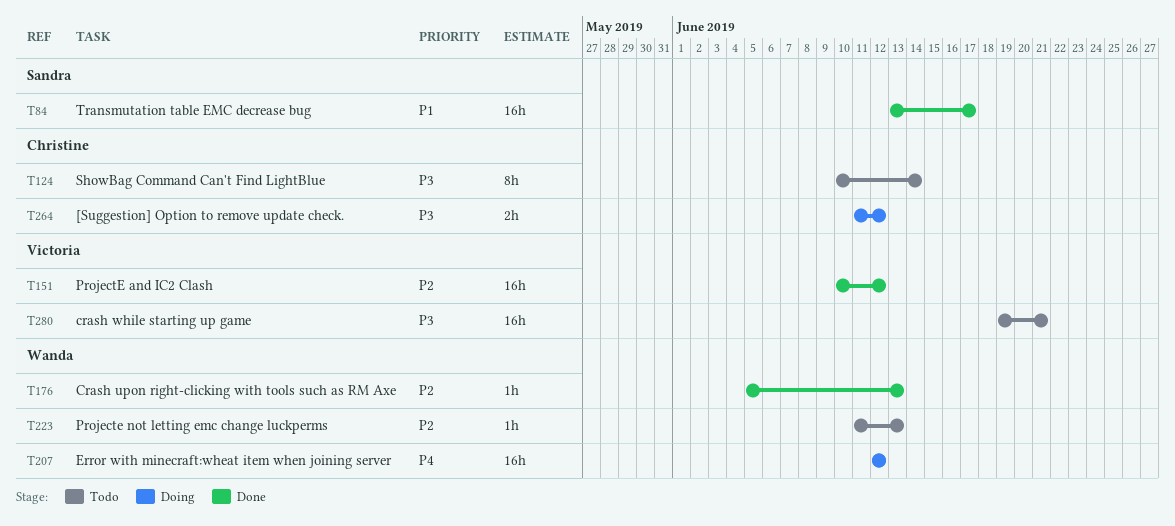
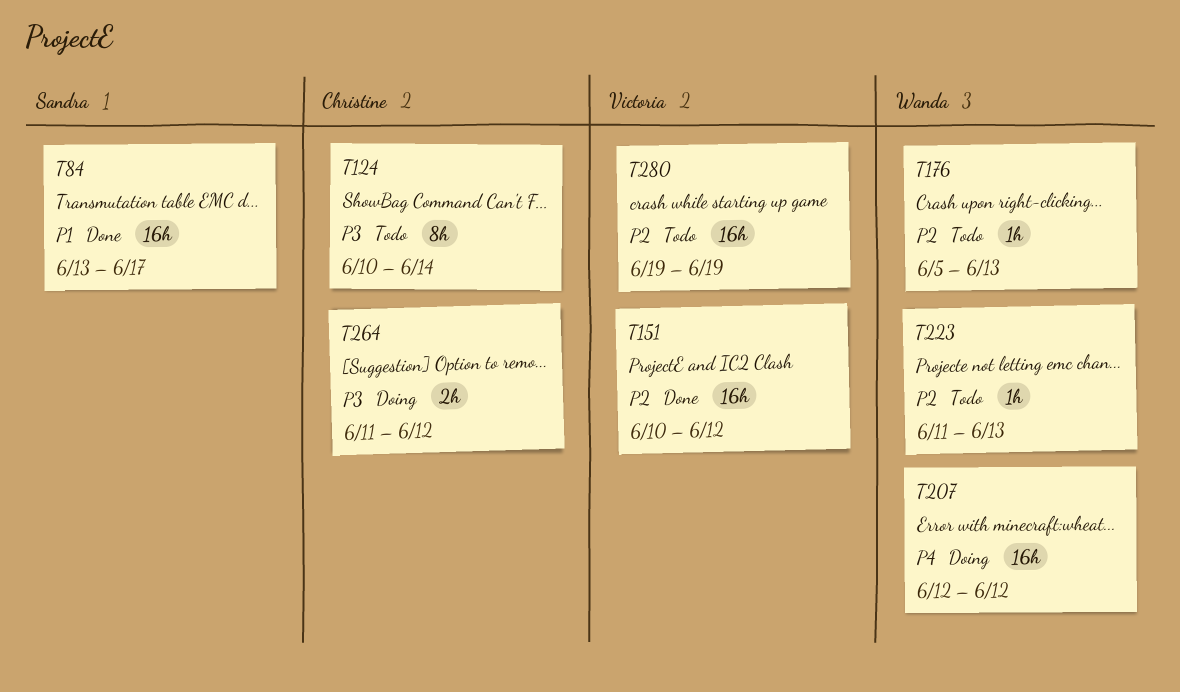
T176, status: Done -> Todo
T280, priority: P3 -> P2
T280, due: Jun 21 -> Jun 19

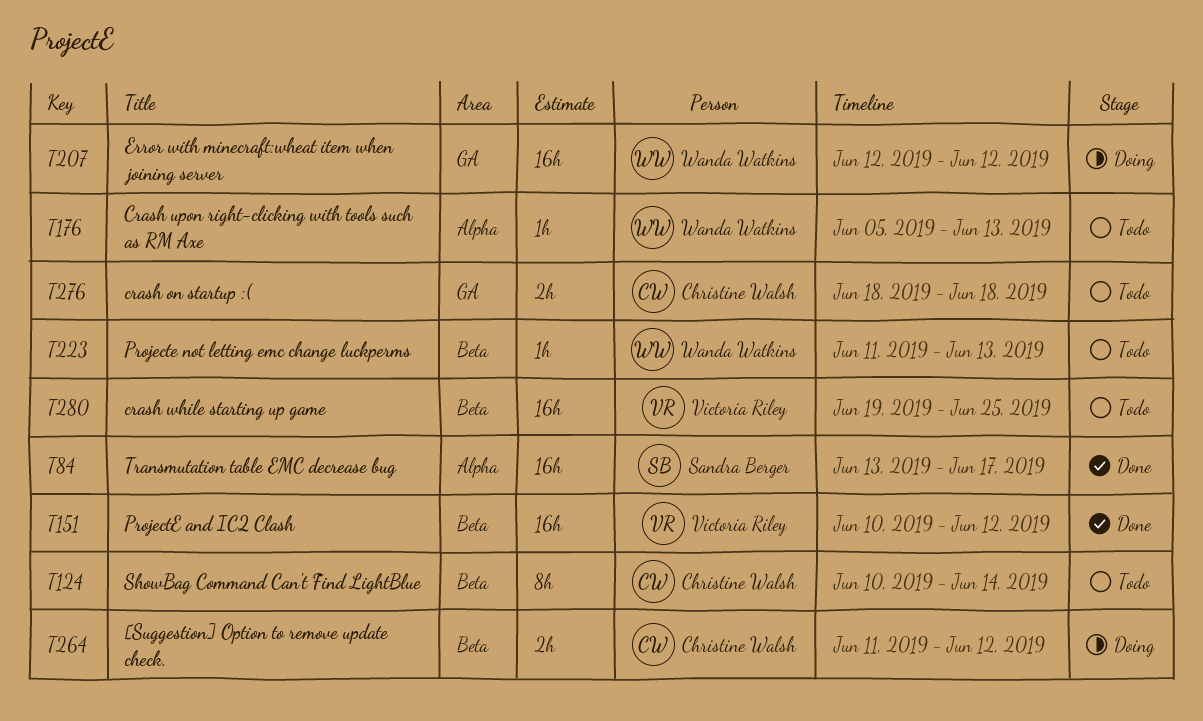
T276: none -> present
T280, due: Jun 19 -> Jun 25

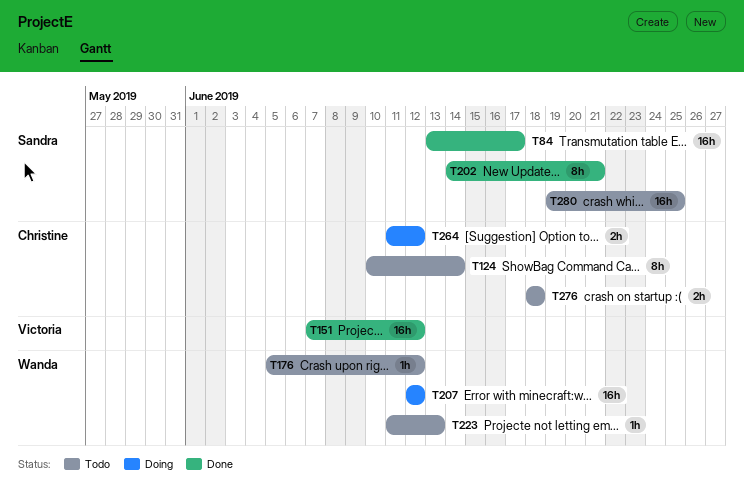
T151, start: Jun 10 -> Jun 7
T176, due: Jun 13 -> Jun 12
T202: none -> present
T280, owner: Victoria Riley -> Sandra Berger

